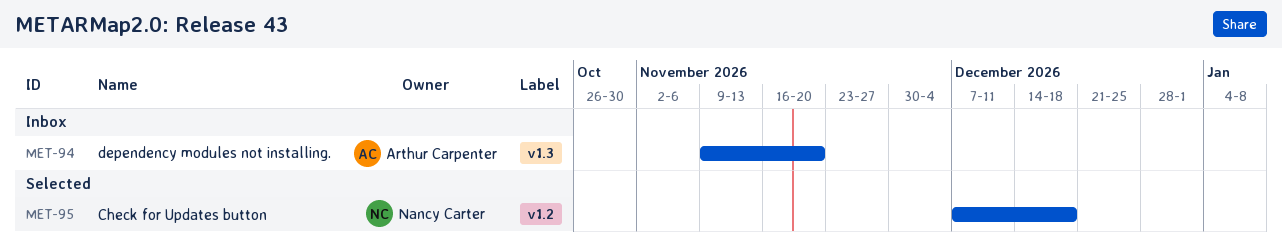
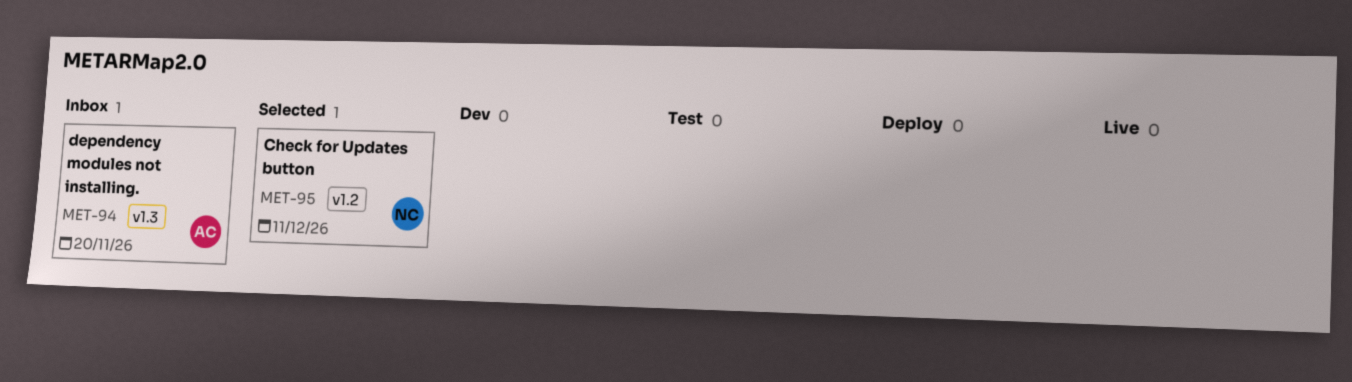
MET-95, due: Dec 18 -> Dec 11

